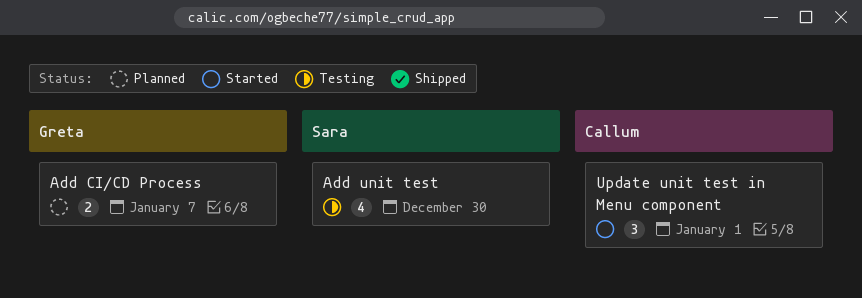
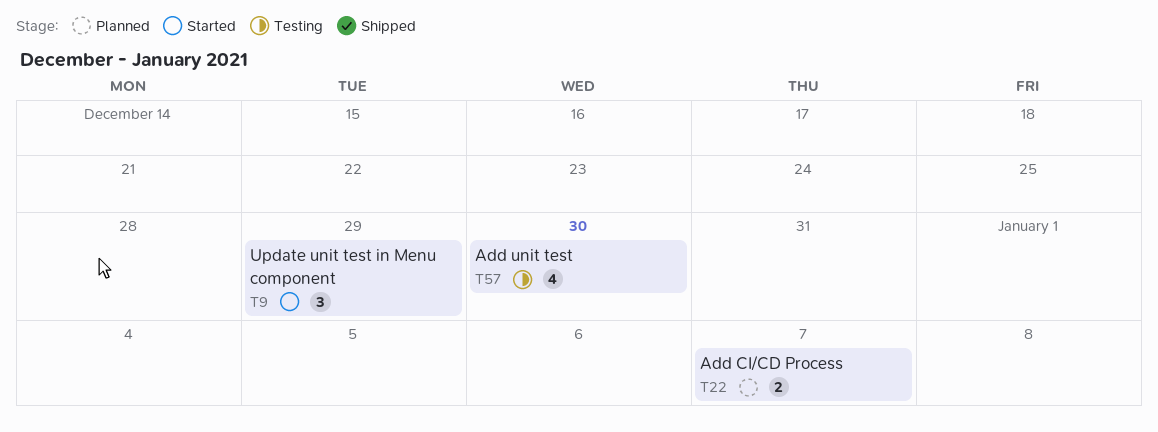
Update unit test in Menu component, due: Jan 1 -> Dec 29

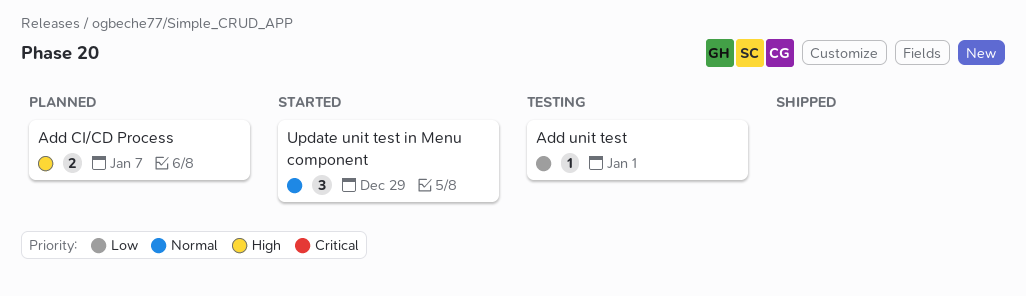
Add unit test, estimate: 4 -> 1
Add unit test, due: Dec 30 -> Jan 1

